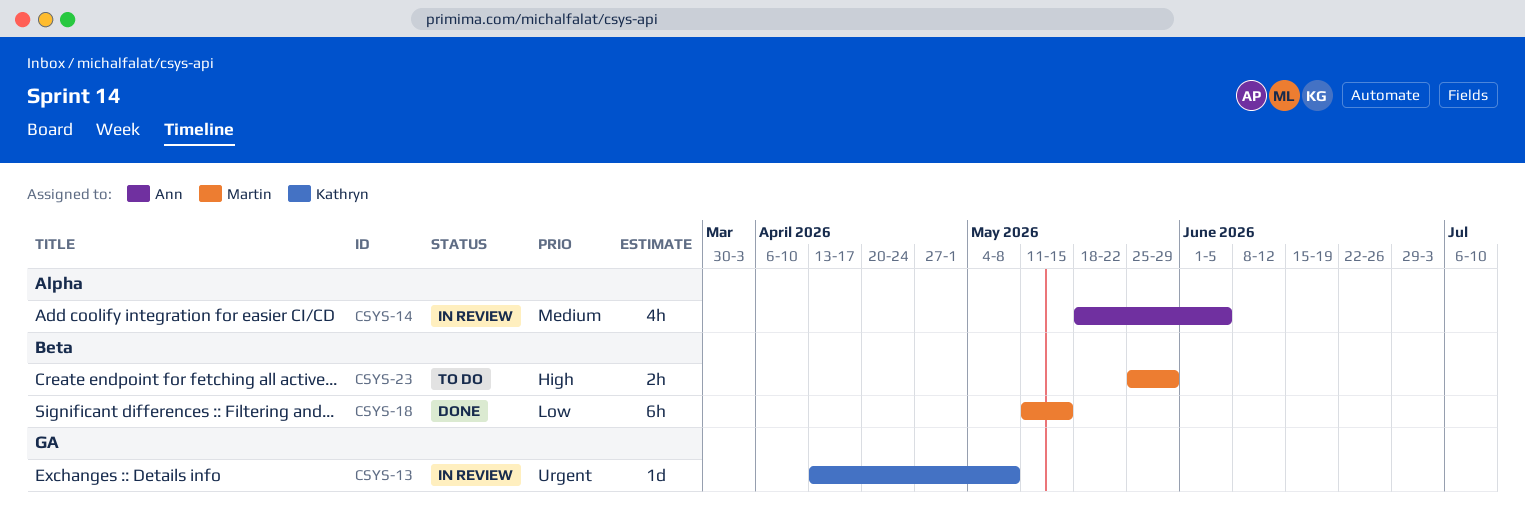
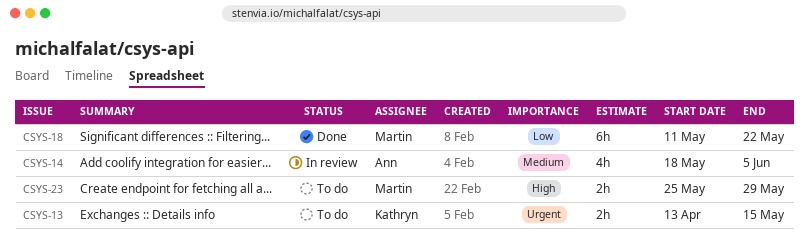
CSYS-13, status: In review -> To do
CSYS-13, estimate: 1d -> 2h
CSYS-13, due: May 8 -> May 15
CSYS-18, due: May 15 -> May 22

